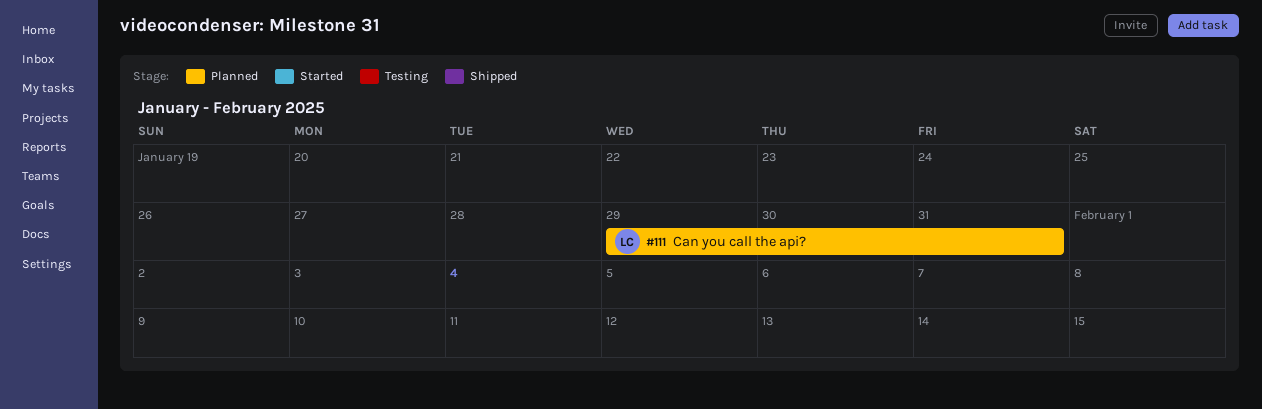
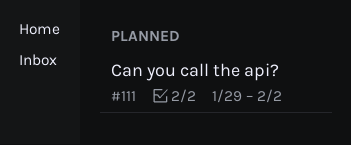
#111, due: Jan 31 -> Feb 2

